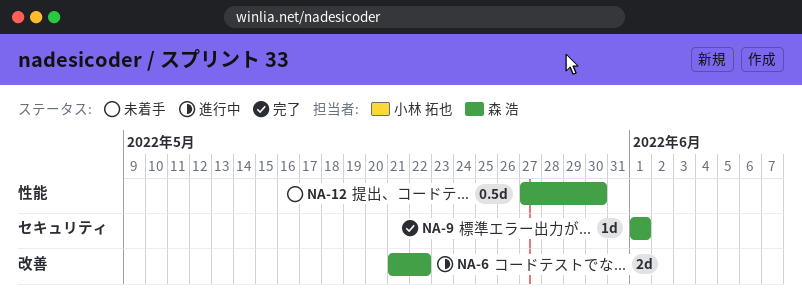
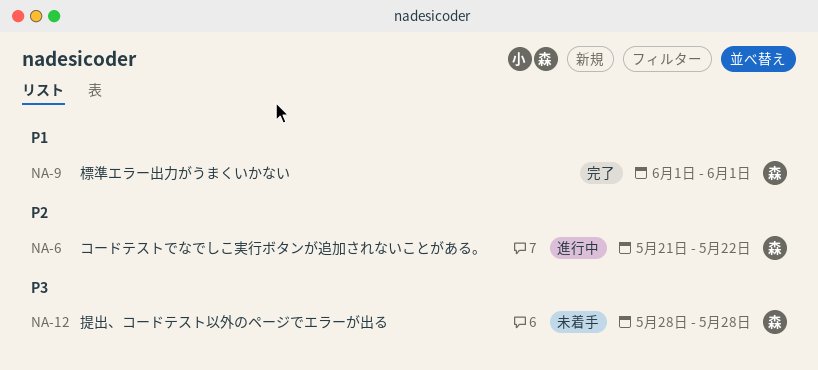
NA-12, start: May 27 -> May 28
NA-12, due: May 30 -> May 28

